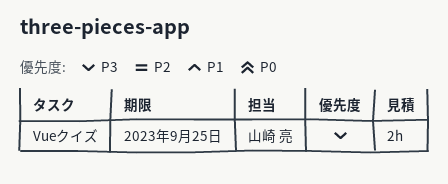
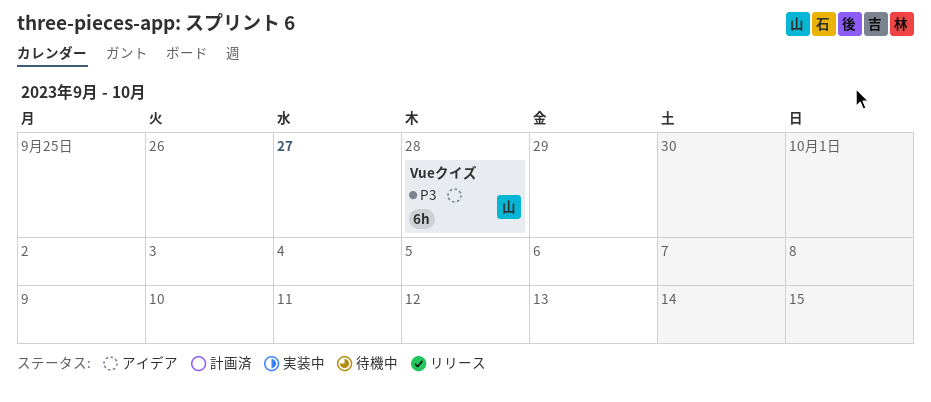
Vueクイズ, estimate: 2h -> 6h
Vueクイズ, due: Sep 25 -> Sep 28

